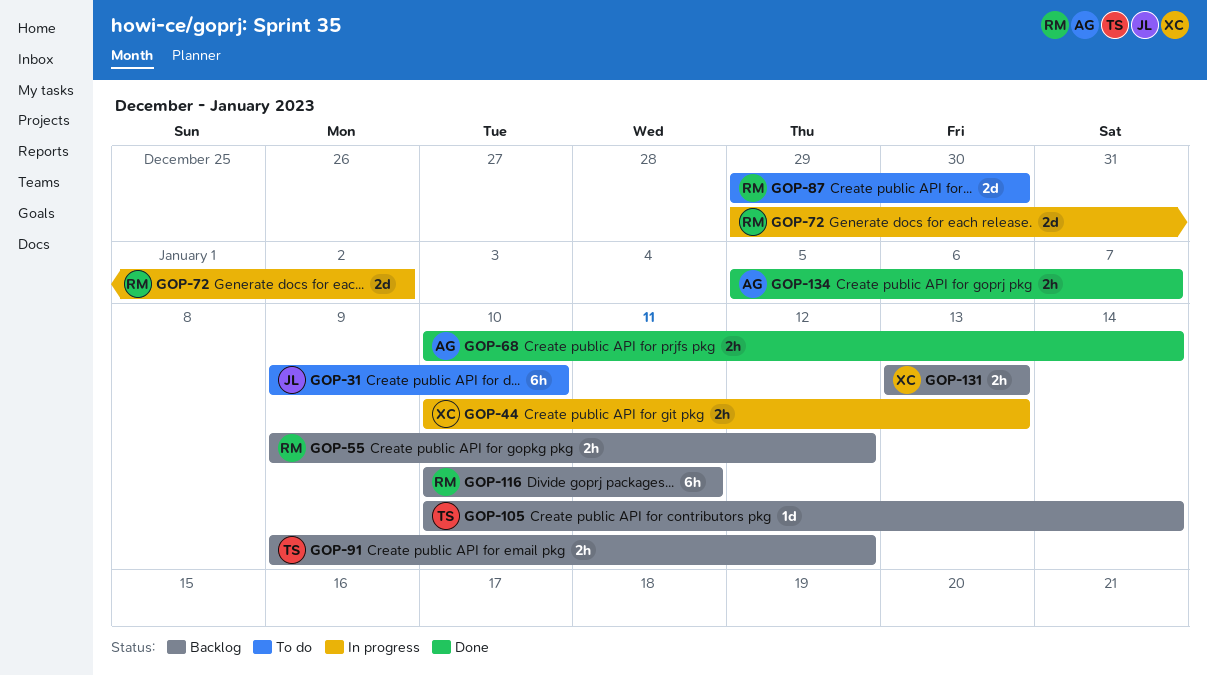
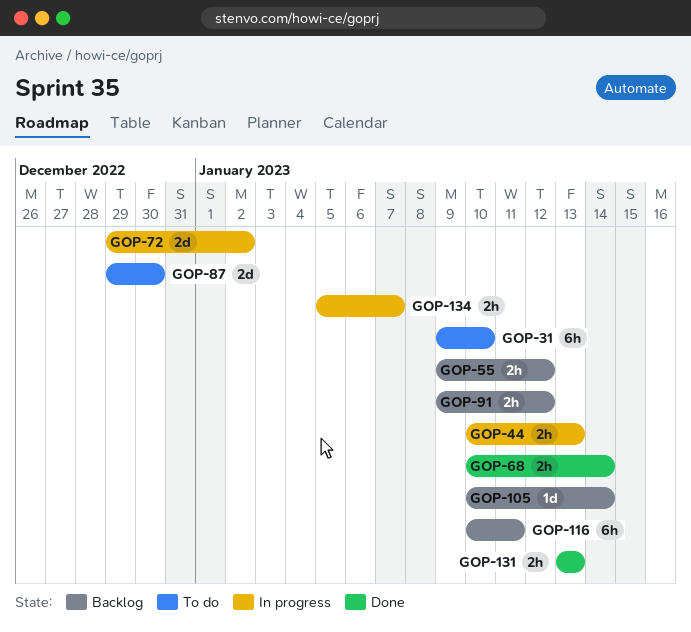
GOP-131, status: Backlog -> Done
GOP-134, status: Done -> In progress

